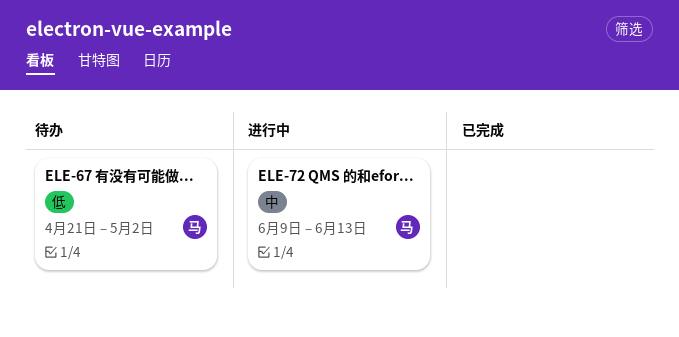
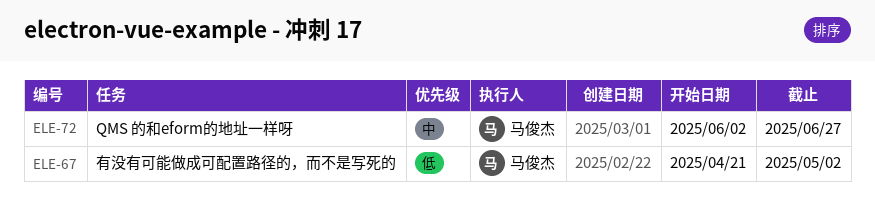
ELE-72, start: Jun 9 -> Jun 2
ELE-72, due: Jun 13 -> Jun 27

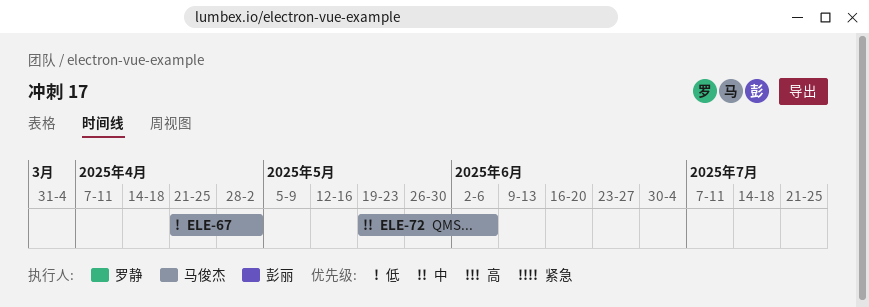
ELE-72, start: Jun 2 -> May 19
ELE-72, due: Jun 27 -> Jun 6

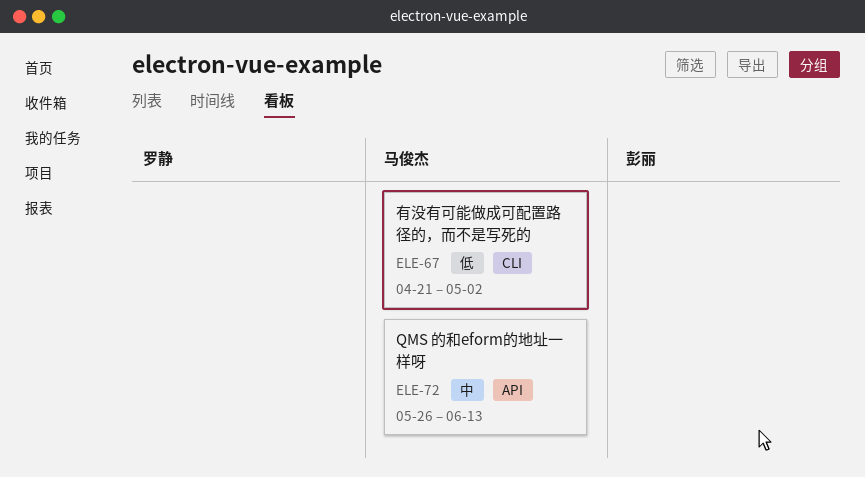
ELE-72, start: May 19 -> May 26
ELE-72, due: Jun 6 -> Jun 13

